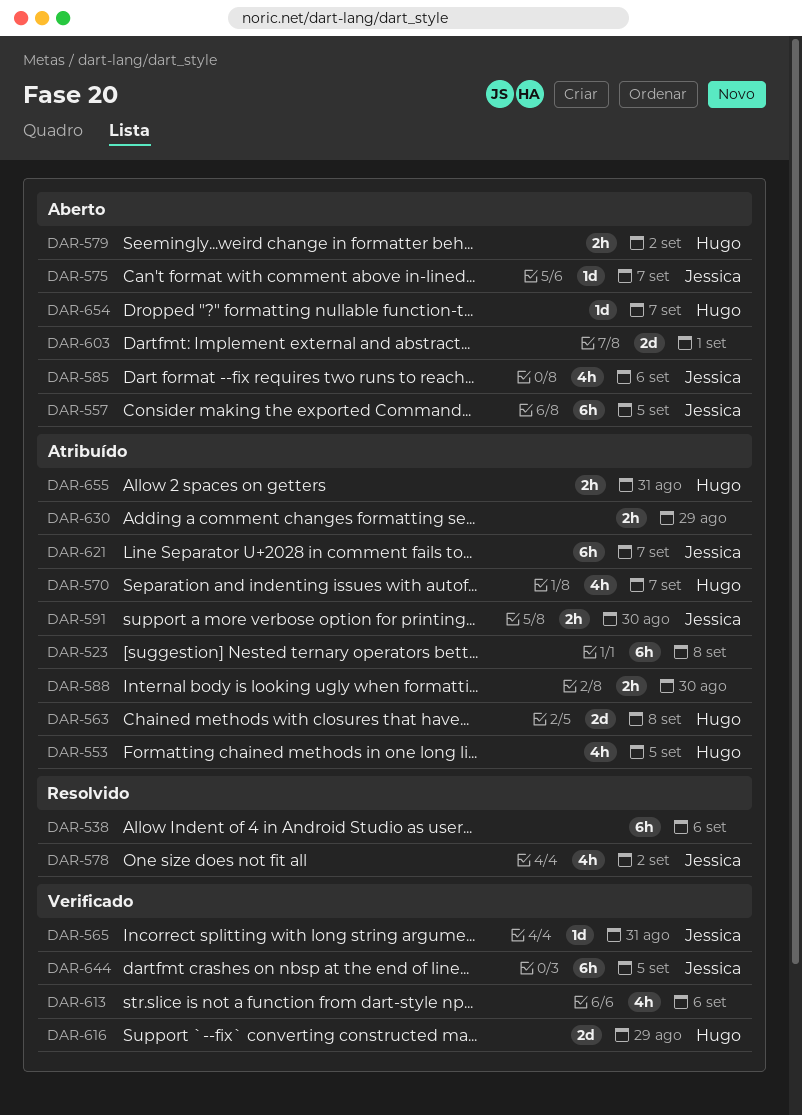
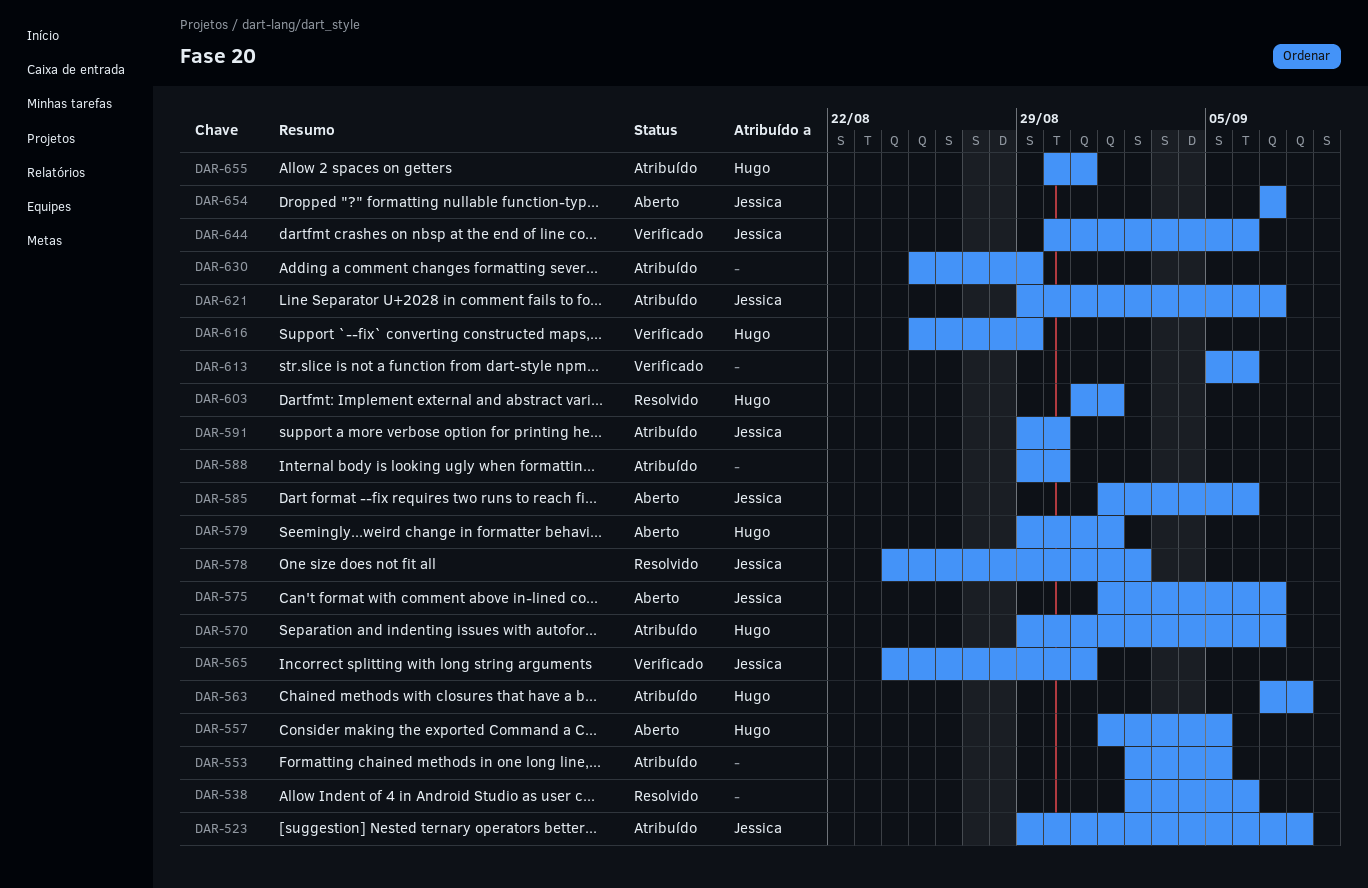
DAR-523, owner: none -> Jessica
DAR-553, owner: Hugo -> none
DAR-557, owner: Jessica -> Hugo
DAR-579, due: Sep 2 -> Sep 1
DAR-603, status: Aberto -> Resolvido
DAR-603, owner: none -> Hugo
DAR-644, due: Sep 5 -> Sep 6
DAR-654, owner: Hugo -> Jessica

